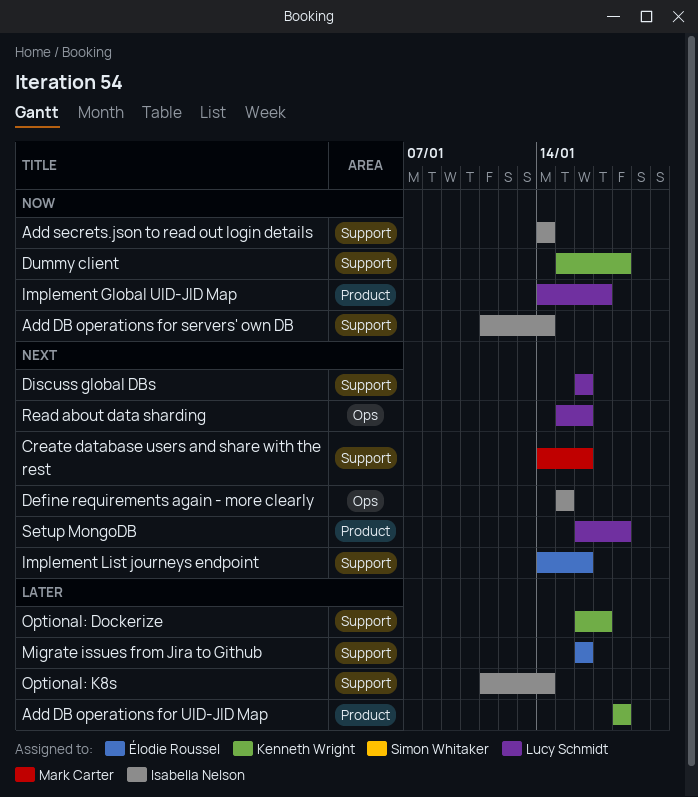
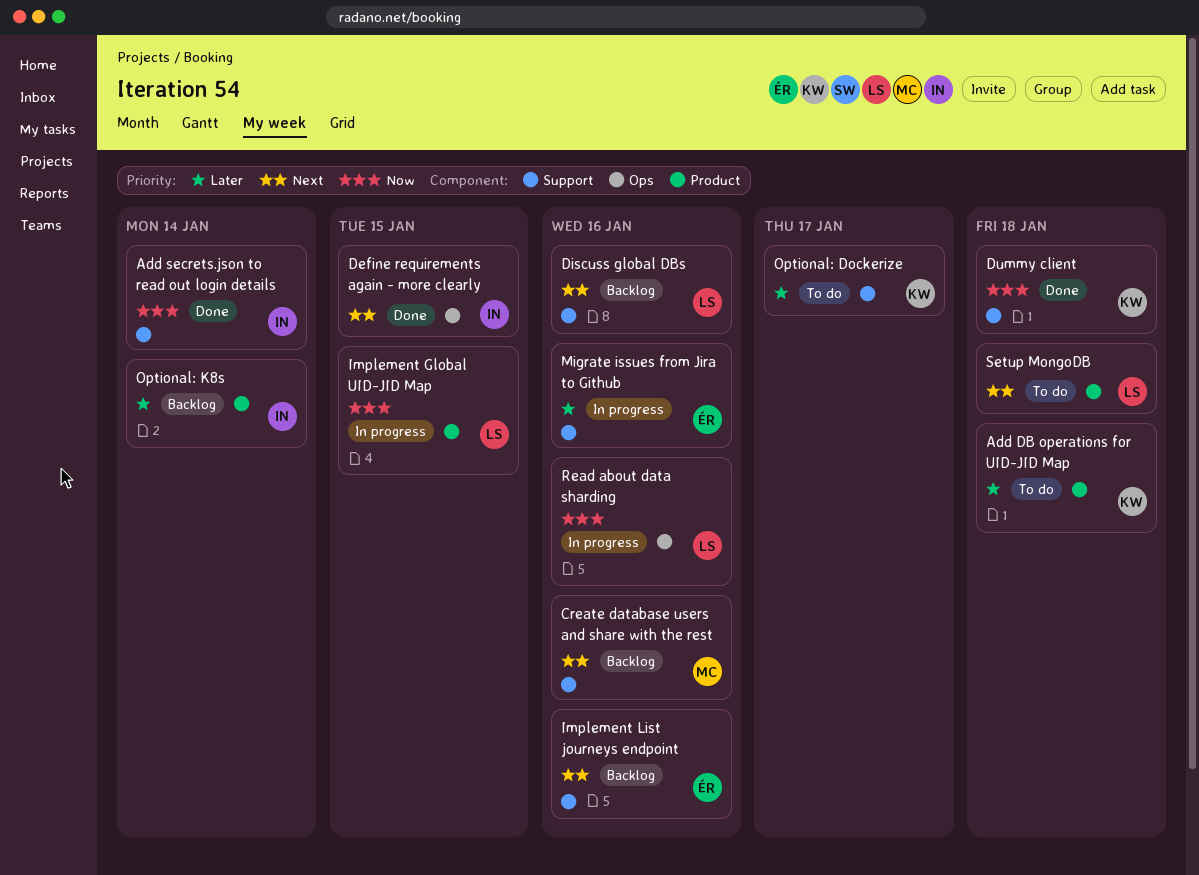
Add DB operations for servers' own DB: present -> none
Implement Global UID-JID Map, due: Jan 17 -> Jan 15
Optional: K8s, label: Support -> Product
Read about data sharding, priority: Next -> Now

